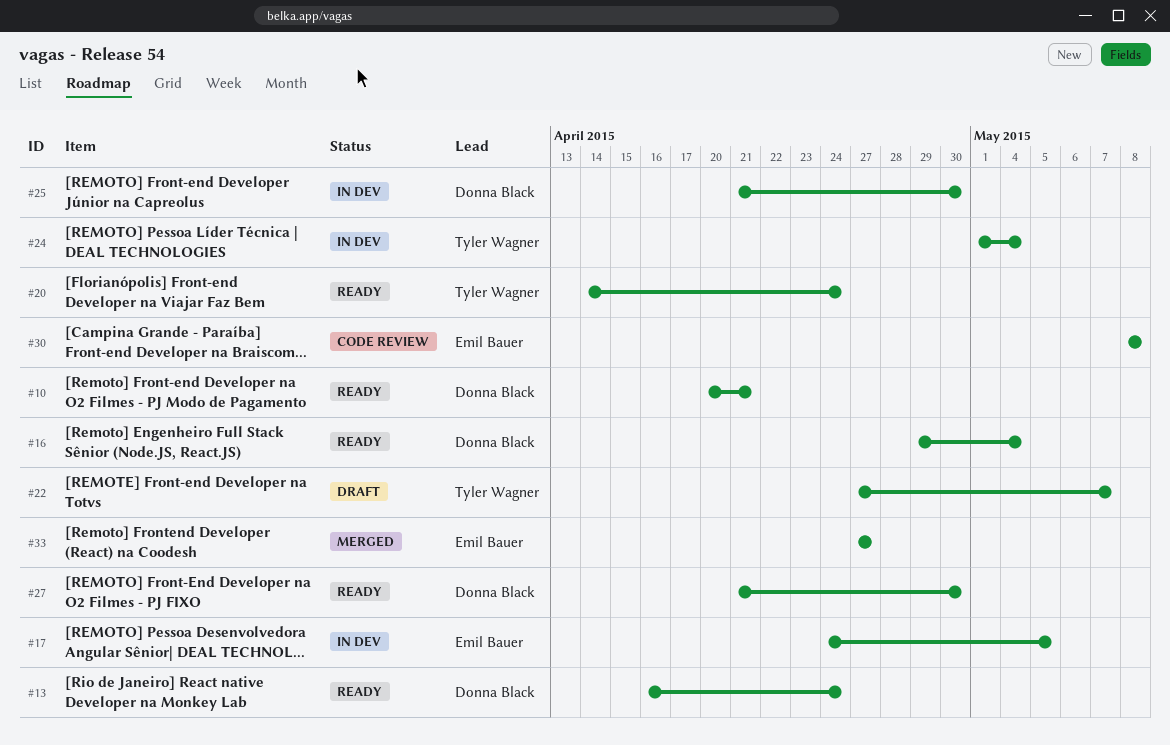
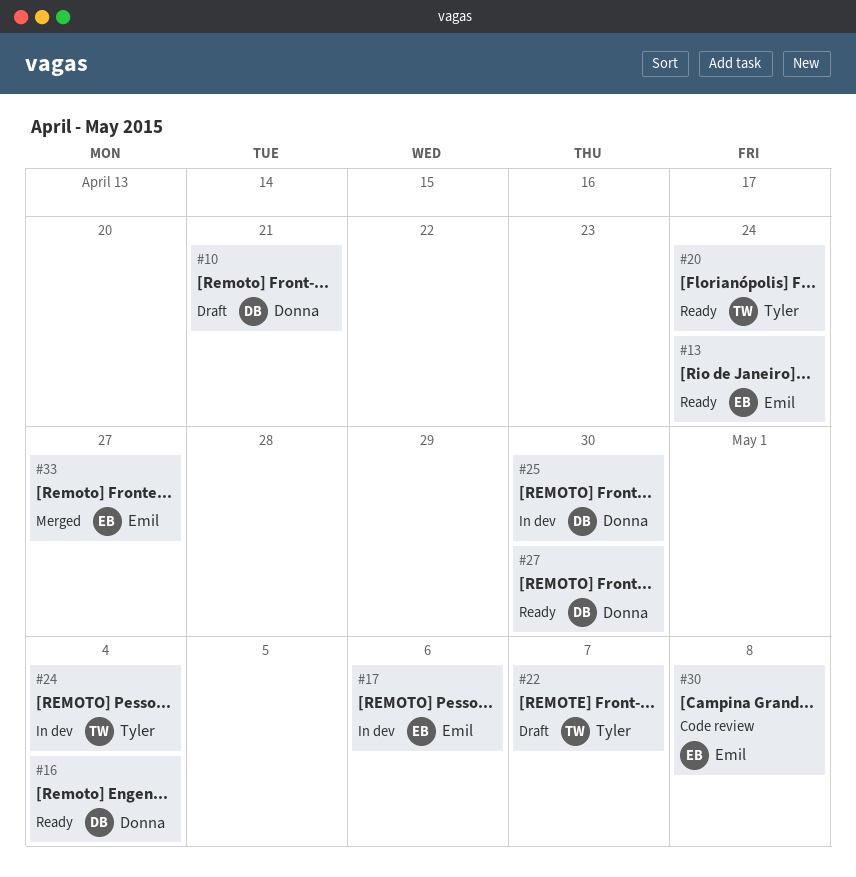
#10, status: Ready -> Draft
#13, owner: Donna Black -> Emil Bauer
#17, due: May 5 -> May 6

